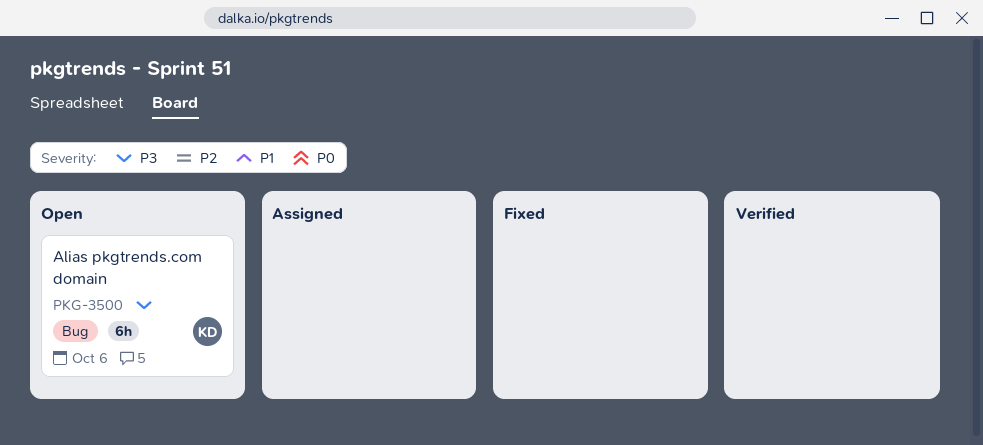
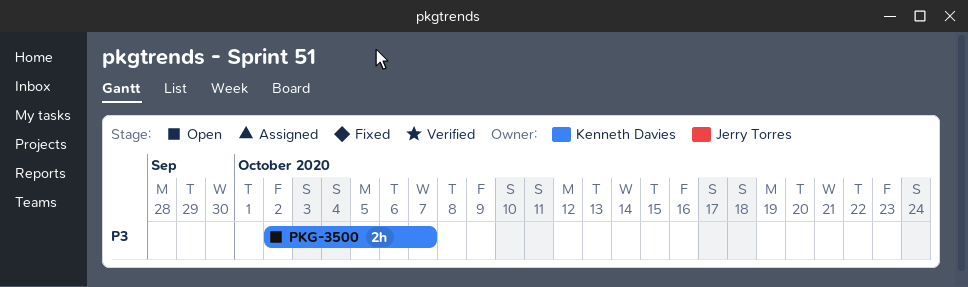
PKG-3500, estimate: 6h -> 2h
PKG-3500, due: Oct 6 -> Oct 7

